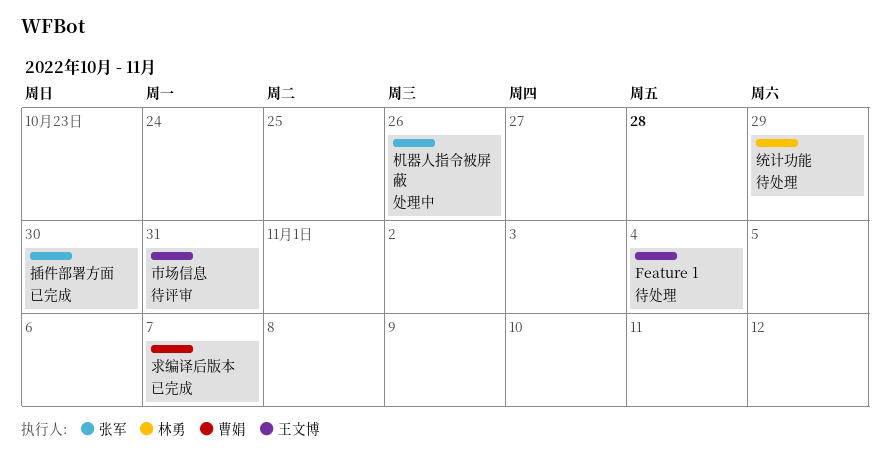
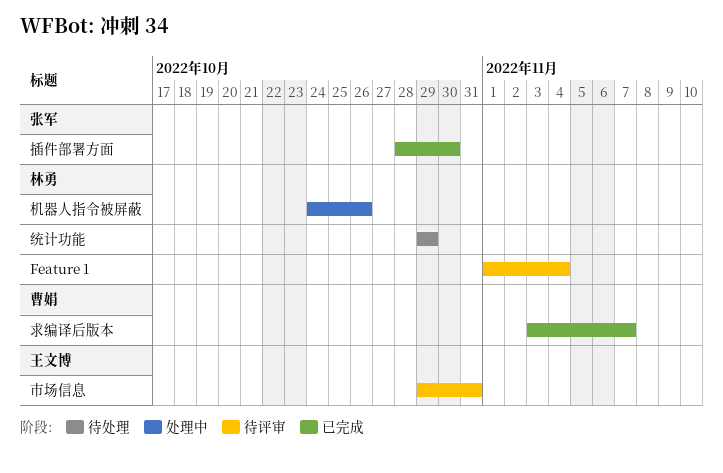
Feature 1, status: 待处理 -> 待评审
Feature 1, owner: 王文博 -> 林勇
机器人指令被屏蔽, owner: 张军 -> 林勇

